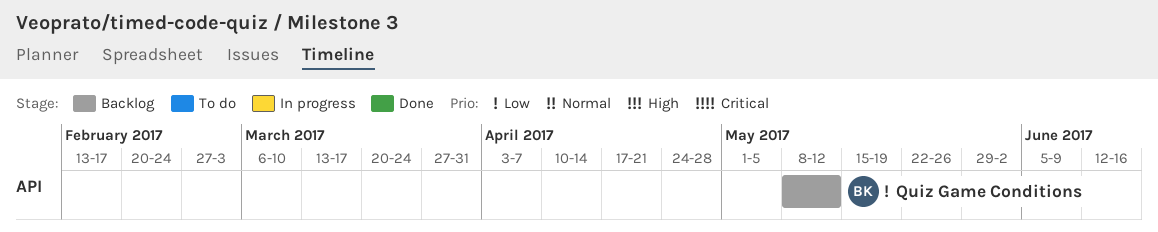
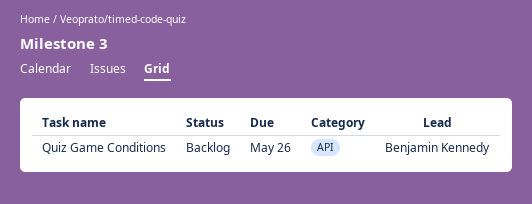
Quiz Game Conditions, due: May 12 -> May 26

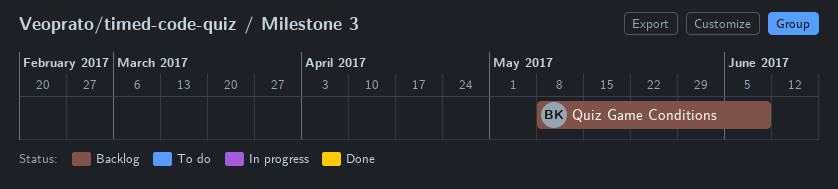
Quiz Game Conditions, due: May 26 -> Jun 9

